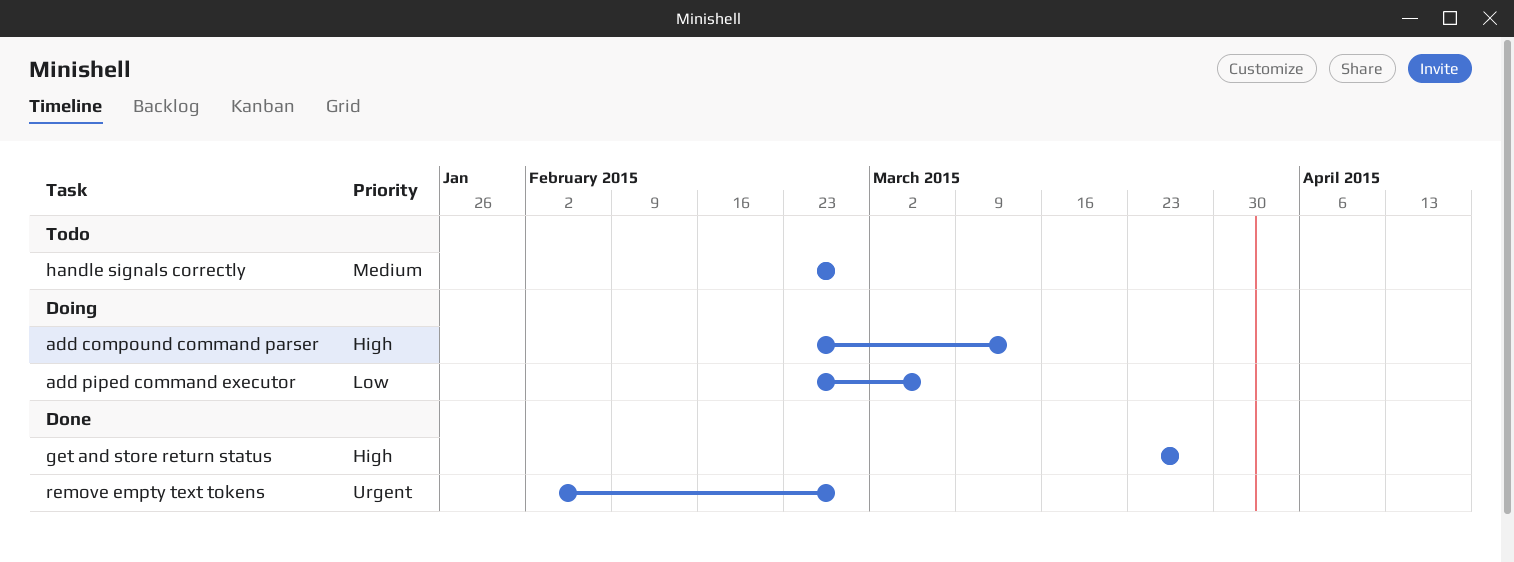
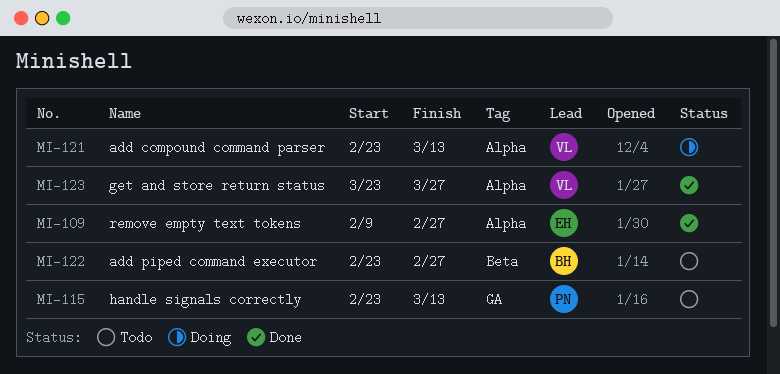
add piped command executor, status: Doing -> Todo
add piped command executor, due: Mar 6 -> Feb 27
handle signals correctly, due: Feb 27 -> Mar 13
remove empty text tokens, start: Feb 2 -> Feb 9

